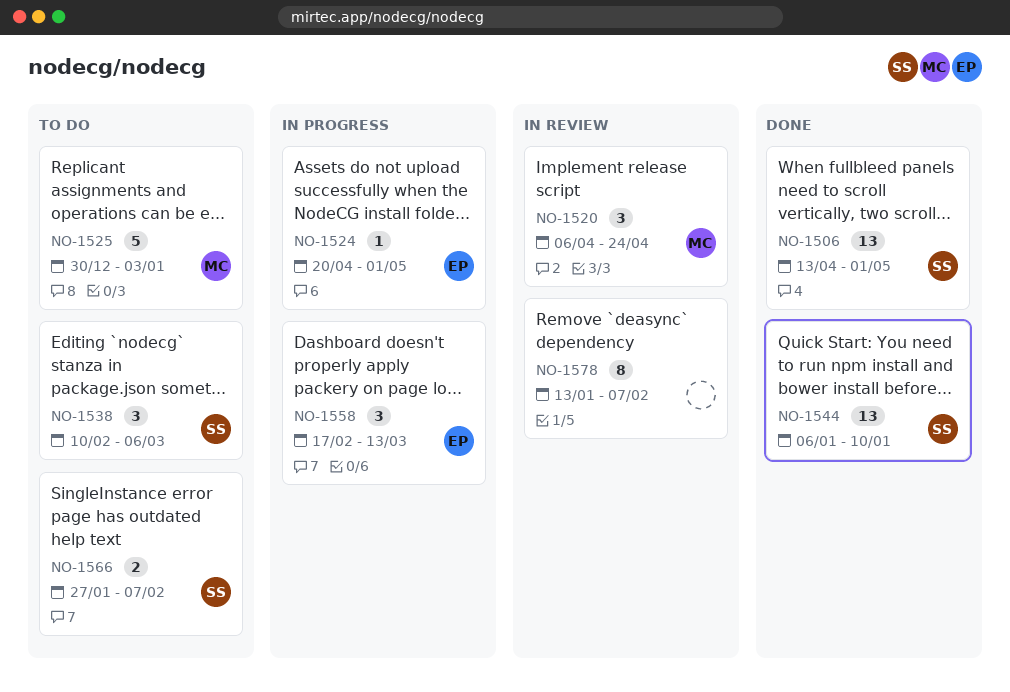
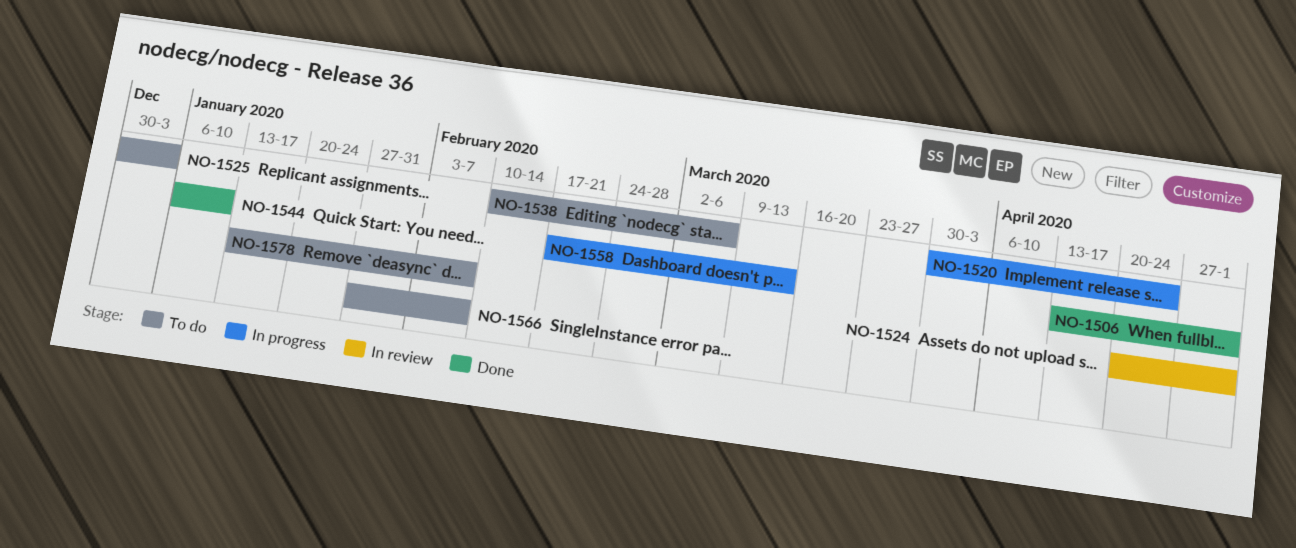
NO-1520, status: In review -> In progress
NO-1520, start: Apr 6 -> Mar 30
NO-1524, status: In progress -> In review
NO-1578, status: In review -> To do

